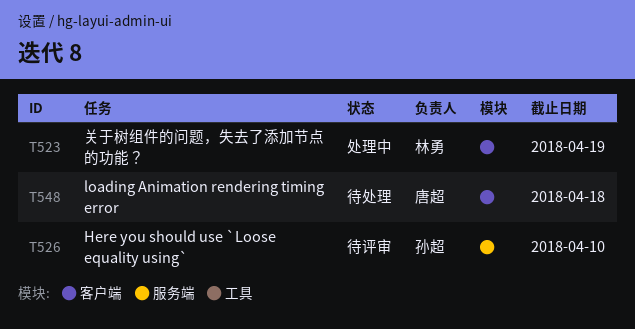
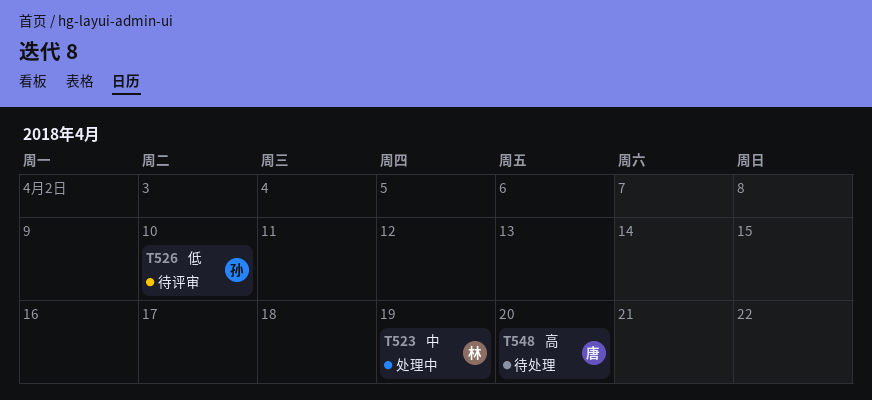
T548, due: Apr 18 -> Apr 20

